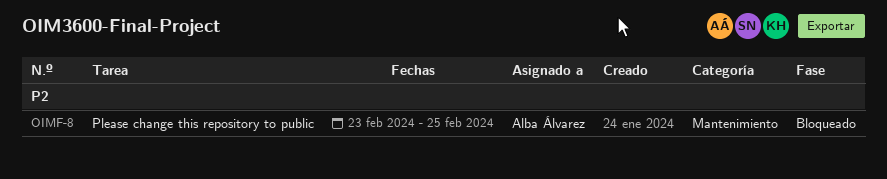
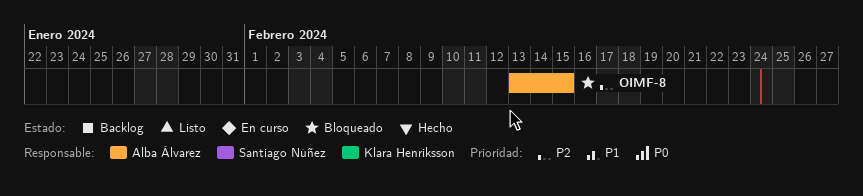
OIMF-8, start: Feb 23 -> Feb 13
OIMF-8, due: Feb 25 -> Feb 15

